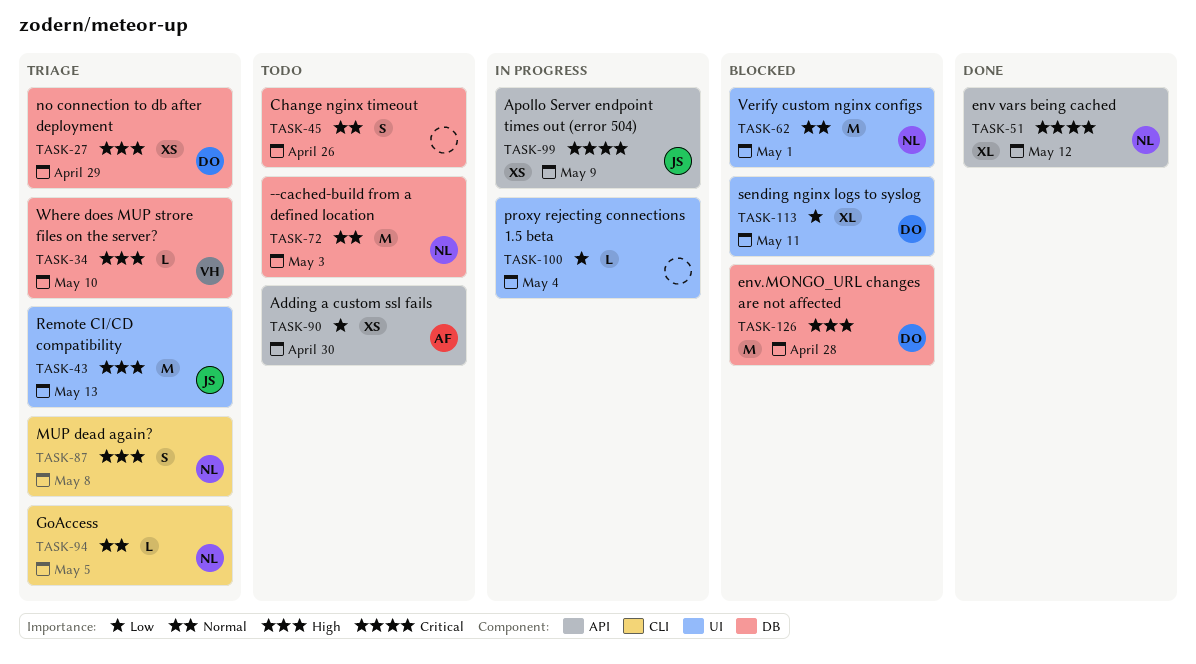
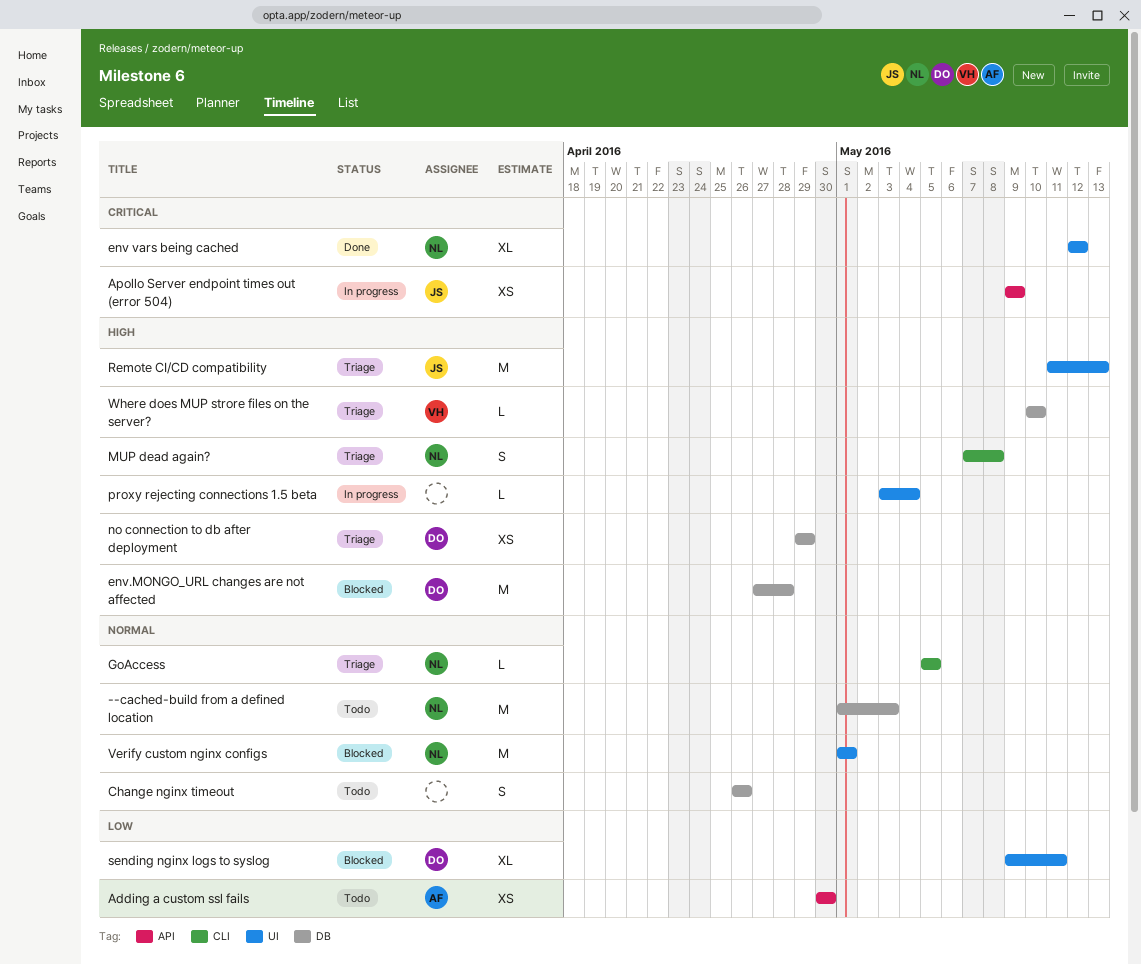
env vars being cached, label: API -> UI
proxy rejecting connections 1.5 beta, priority: Low -> High

